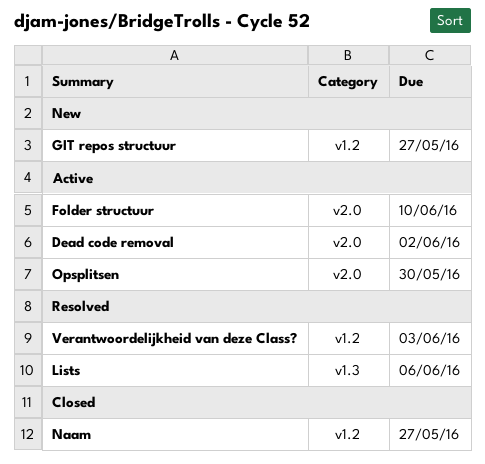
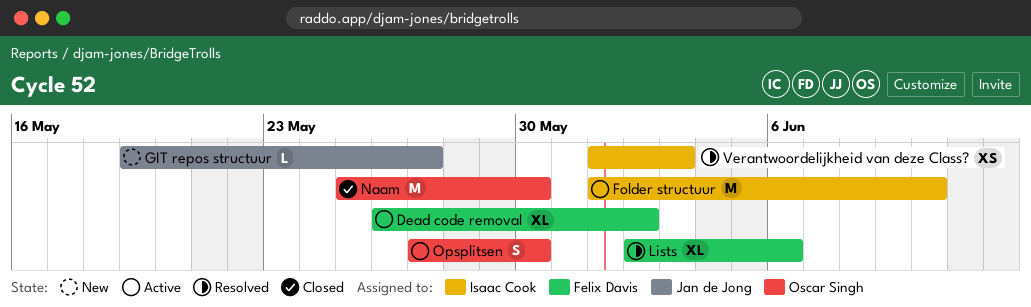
Naam, due: May 27 -> May 30

